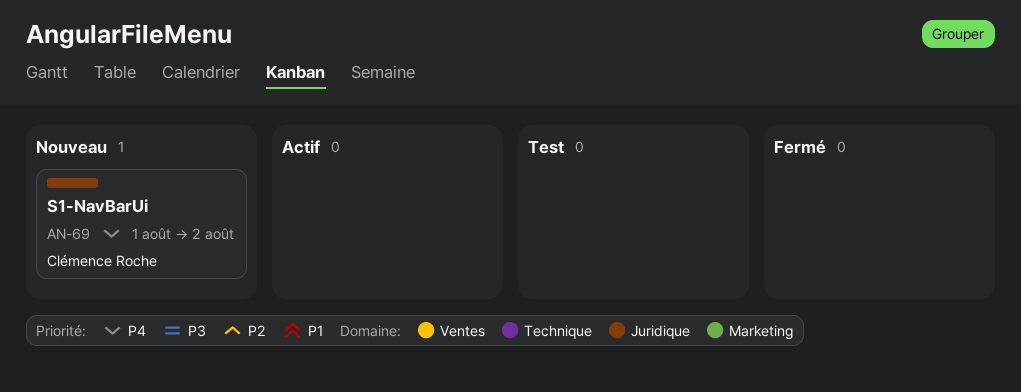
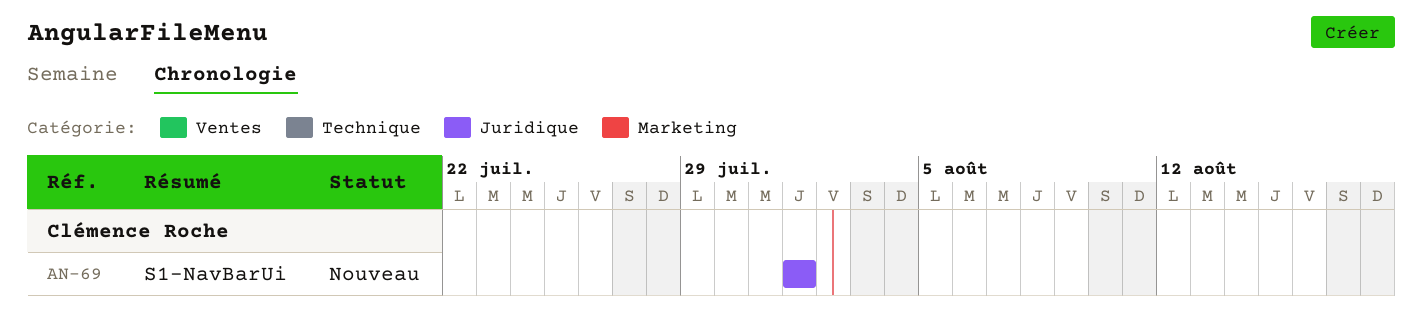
AN-69, due: Aug 2 -> Aug 1

